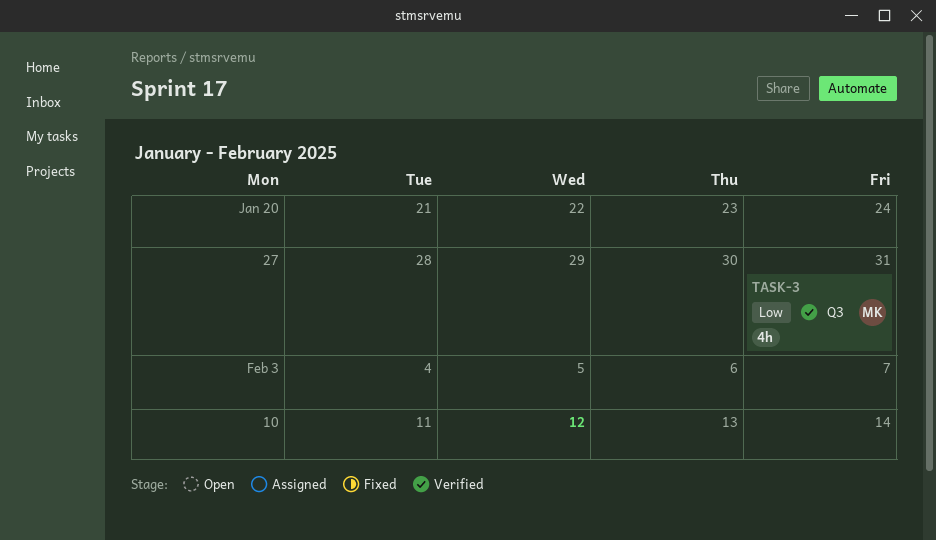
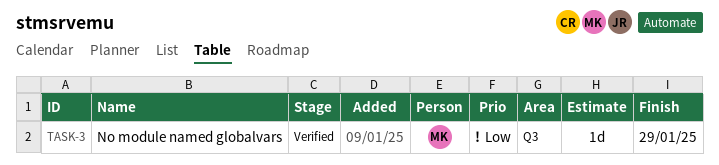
TASK-3, estimate: 4h -> 1d
TASK-3, due: Jan 31 -> Jan 29

